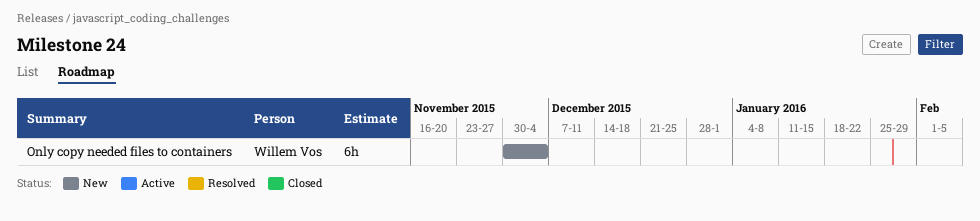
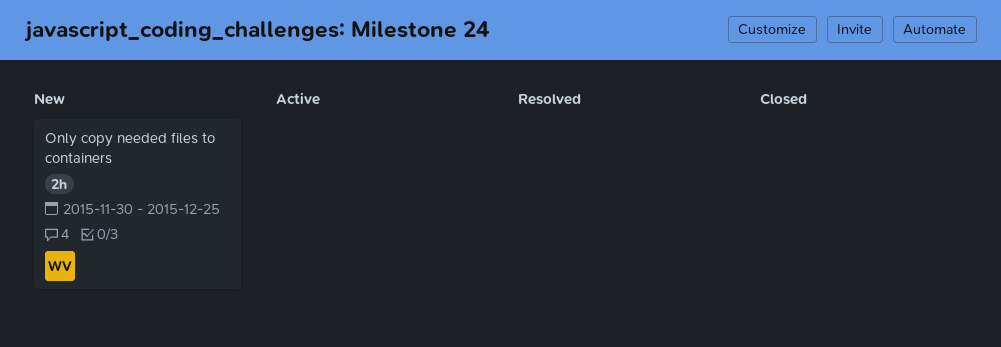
Only copy needed files to containers, estimate: 6h -> 2h
Only copy needed files to containers, due: Dec 4 -> Dec 25

